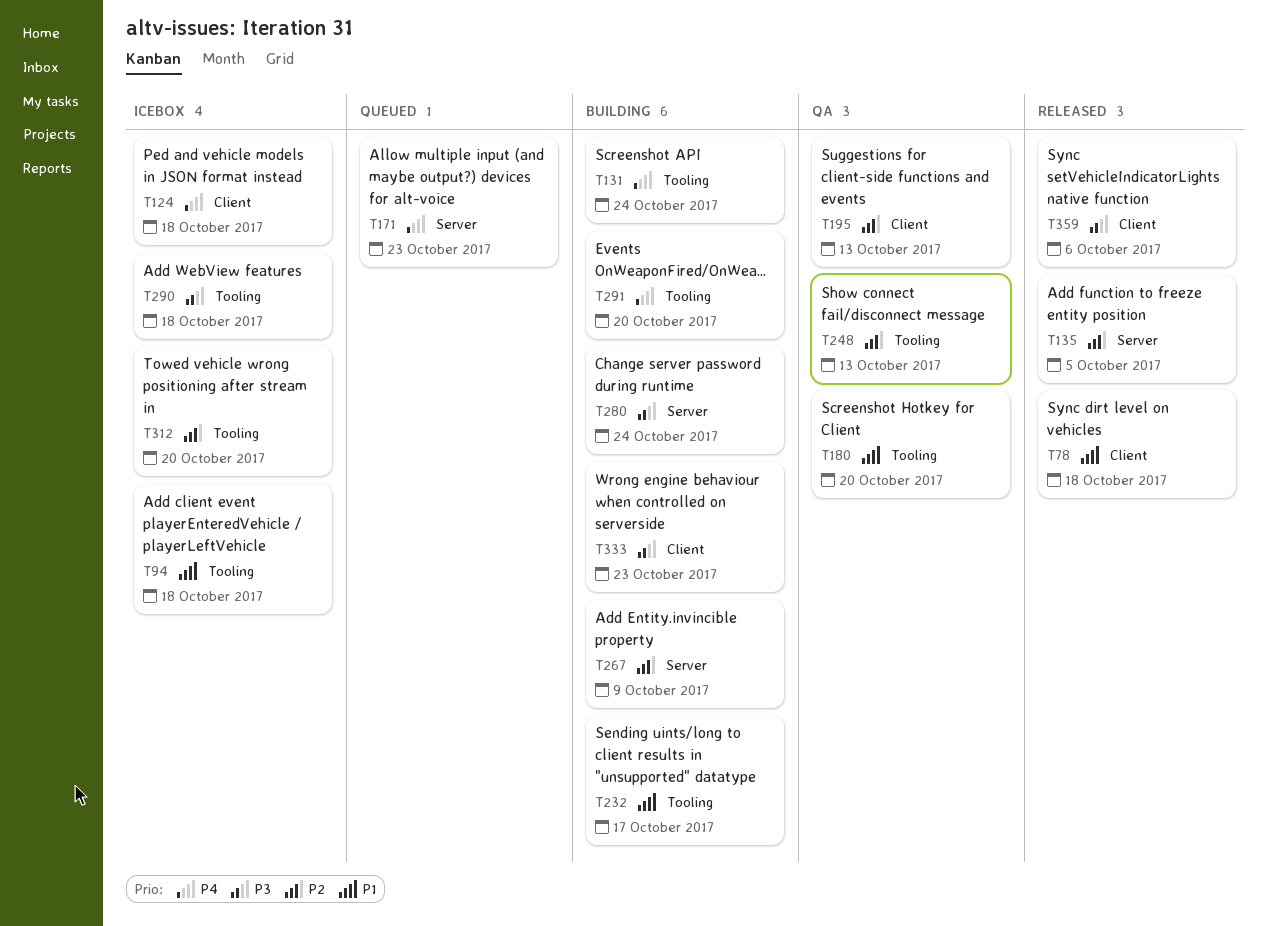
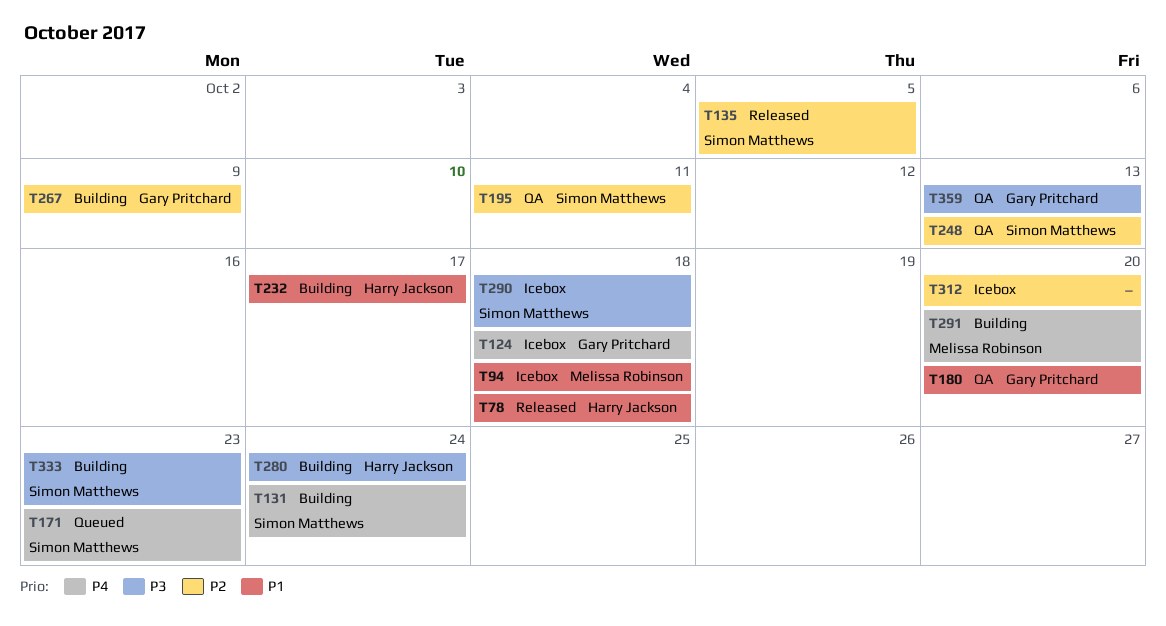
T195, due: Oct 13 -> Oct 11
T359, status: Released -> QA
T359, due: Oct 6 -> Oct 13

